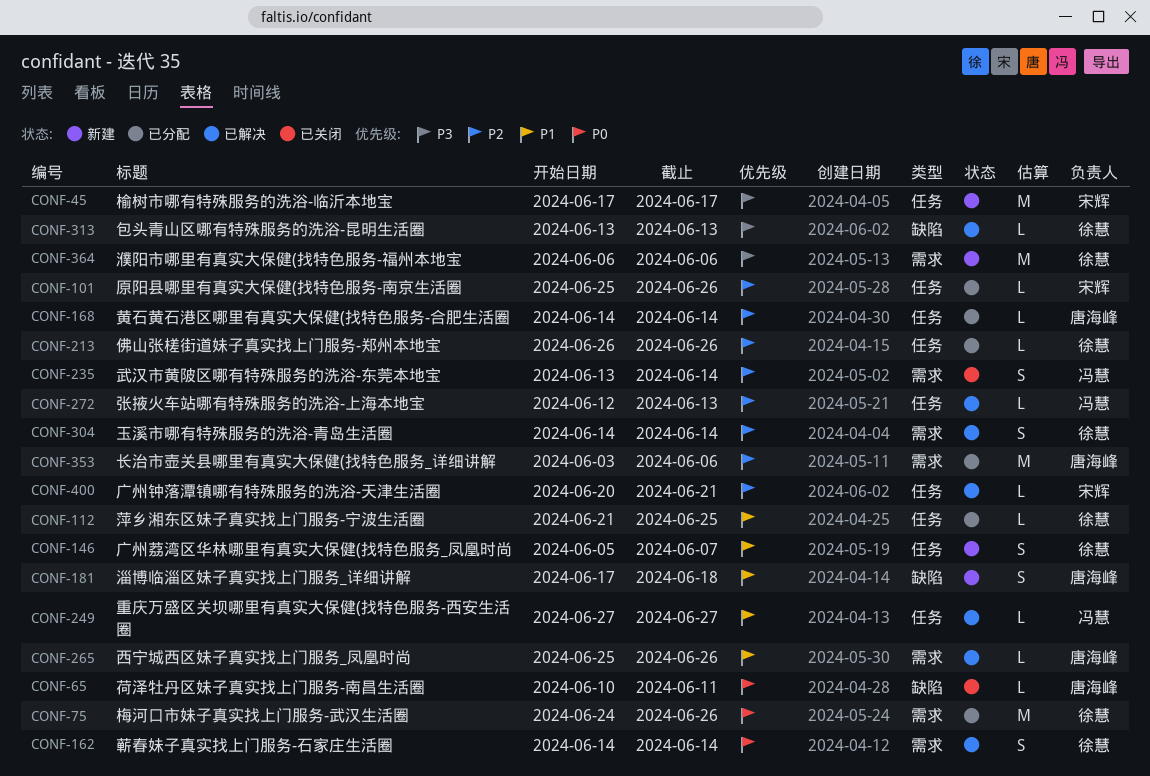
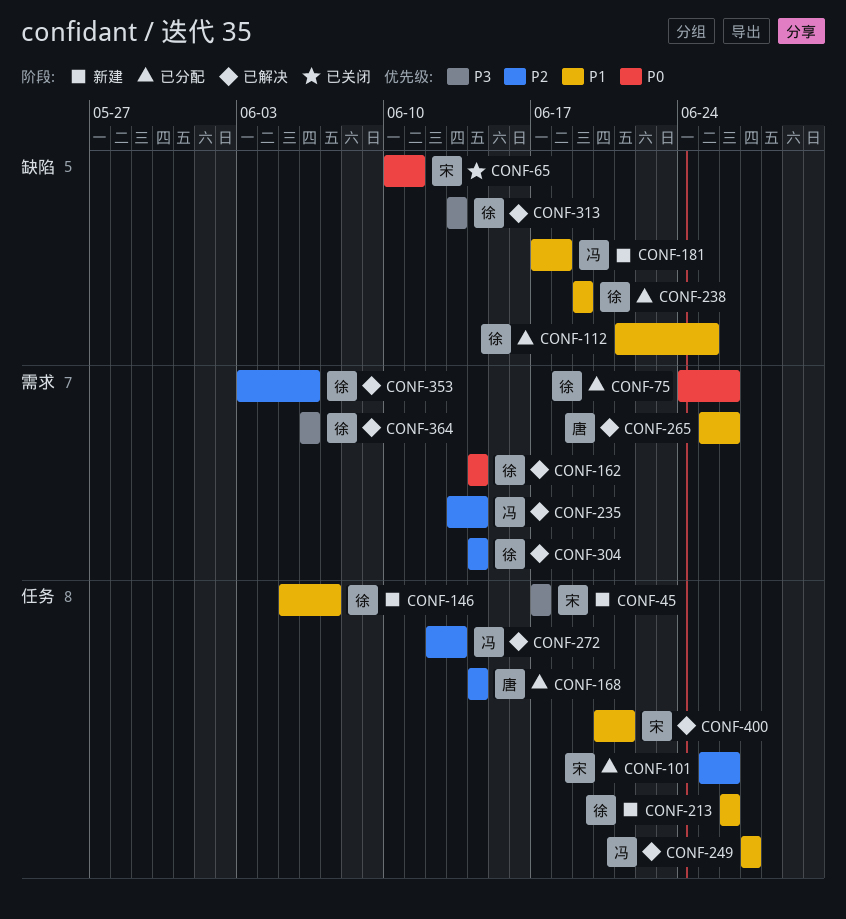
CONF-65, owner: 唐海峰 -> 宋辉
CONF-112, label: 任务 -> 缺陷
CONF-181, owner: 唐海峰 -> 冯慧
CONF-213, status: 已分配 -> 新建
CONF-213, priority: P2 -> P1
CONF-235, status: 已关闭 -> 已解决
CONF-238: none -> present
CONF-353, status: 已分配 -> 已解决
CONF-353, owner: 唐海峰 -> 徐慧
CONF-364, status: 新建 -> 已解决
CONF-400, priority: P2 -> P1

